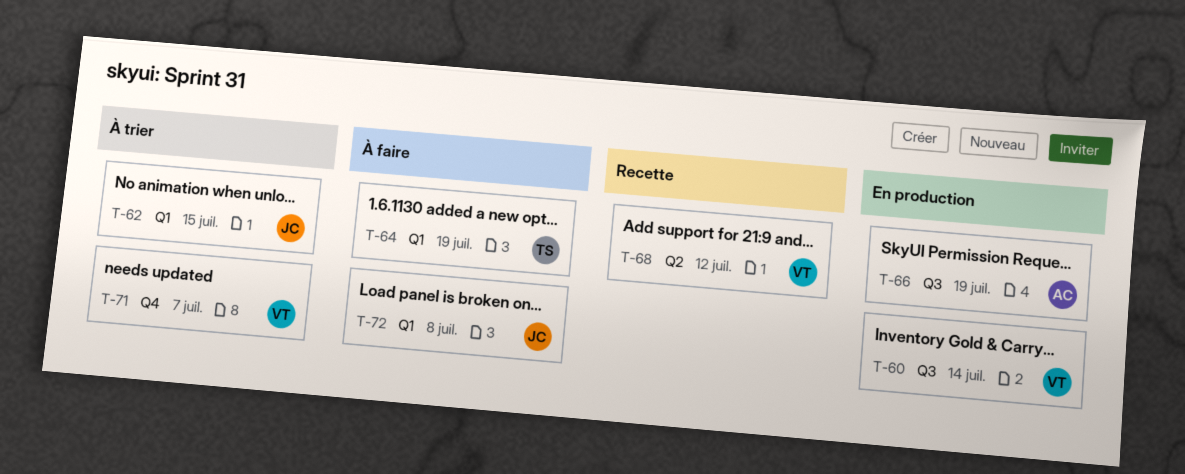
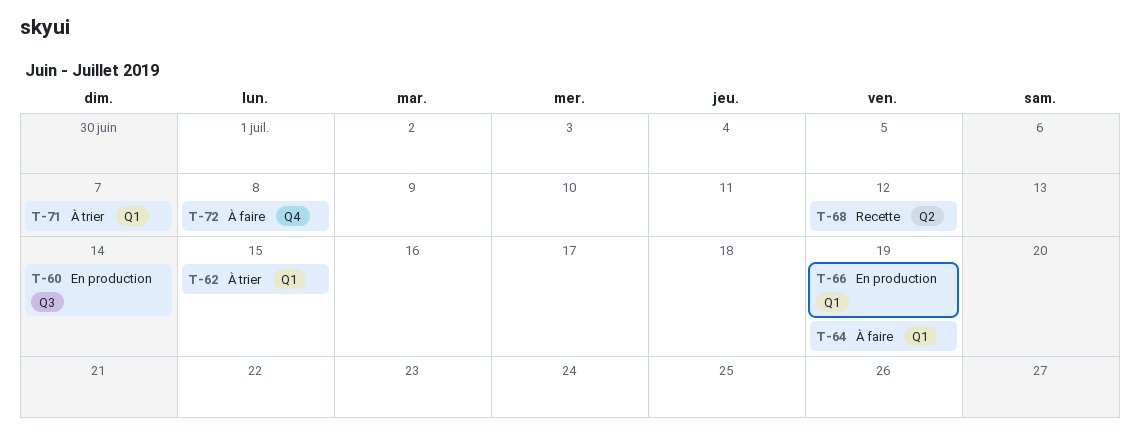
T-66, label: Q3 -> Q1
T-71, label: Q4 -> Q1
T-72, label: Q1 -> Q4

